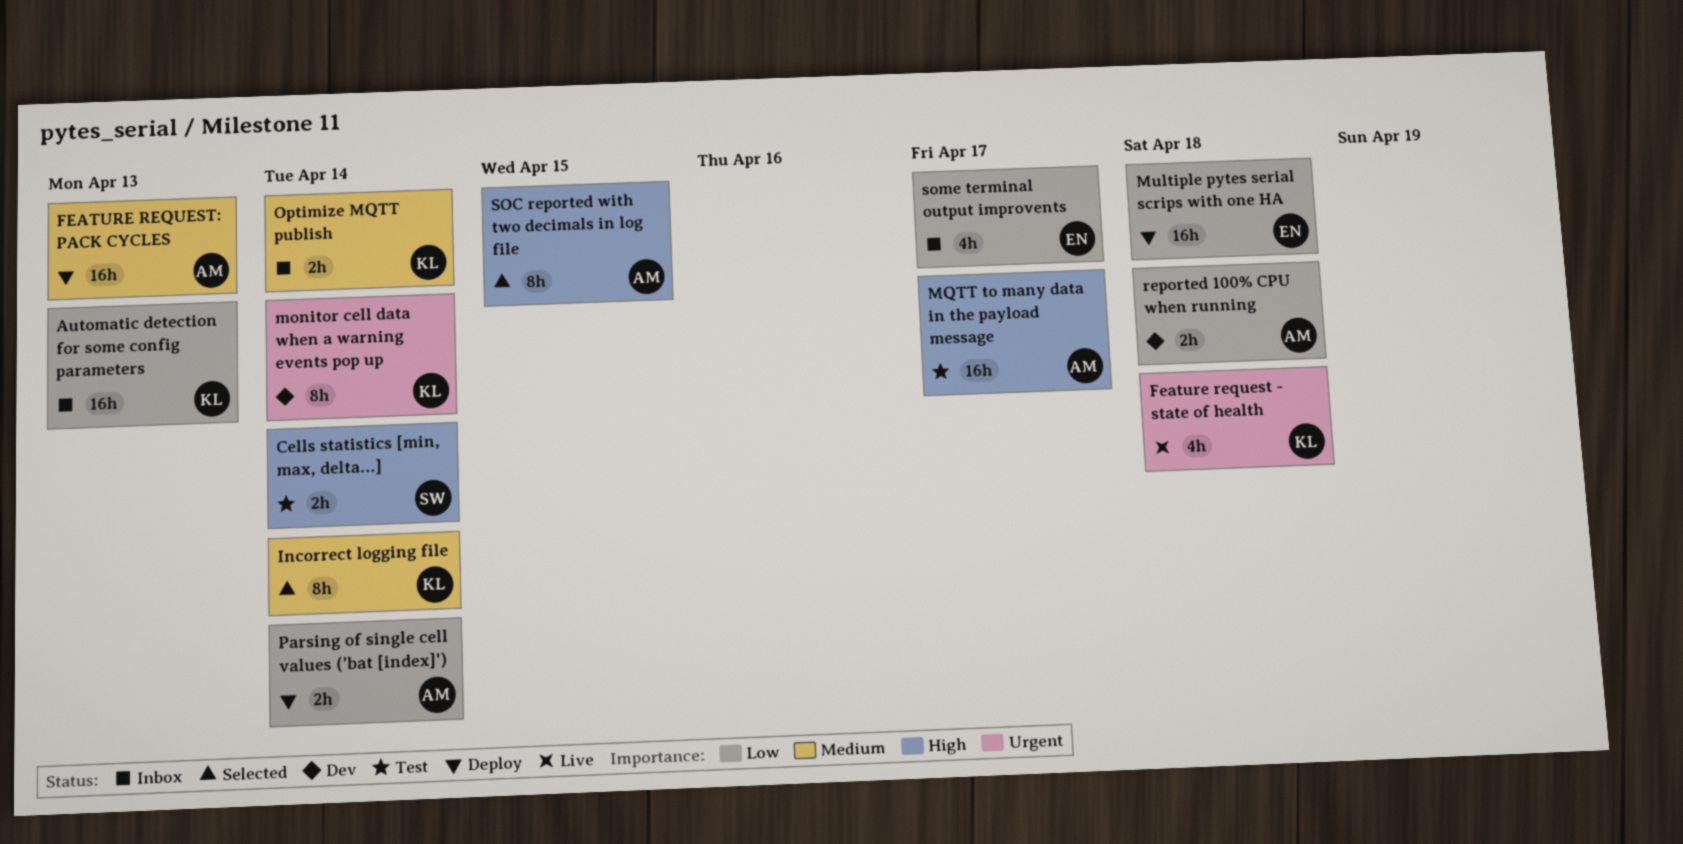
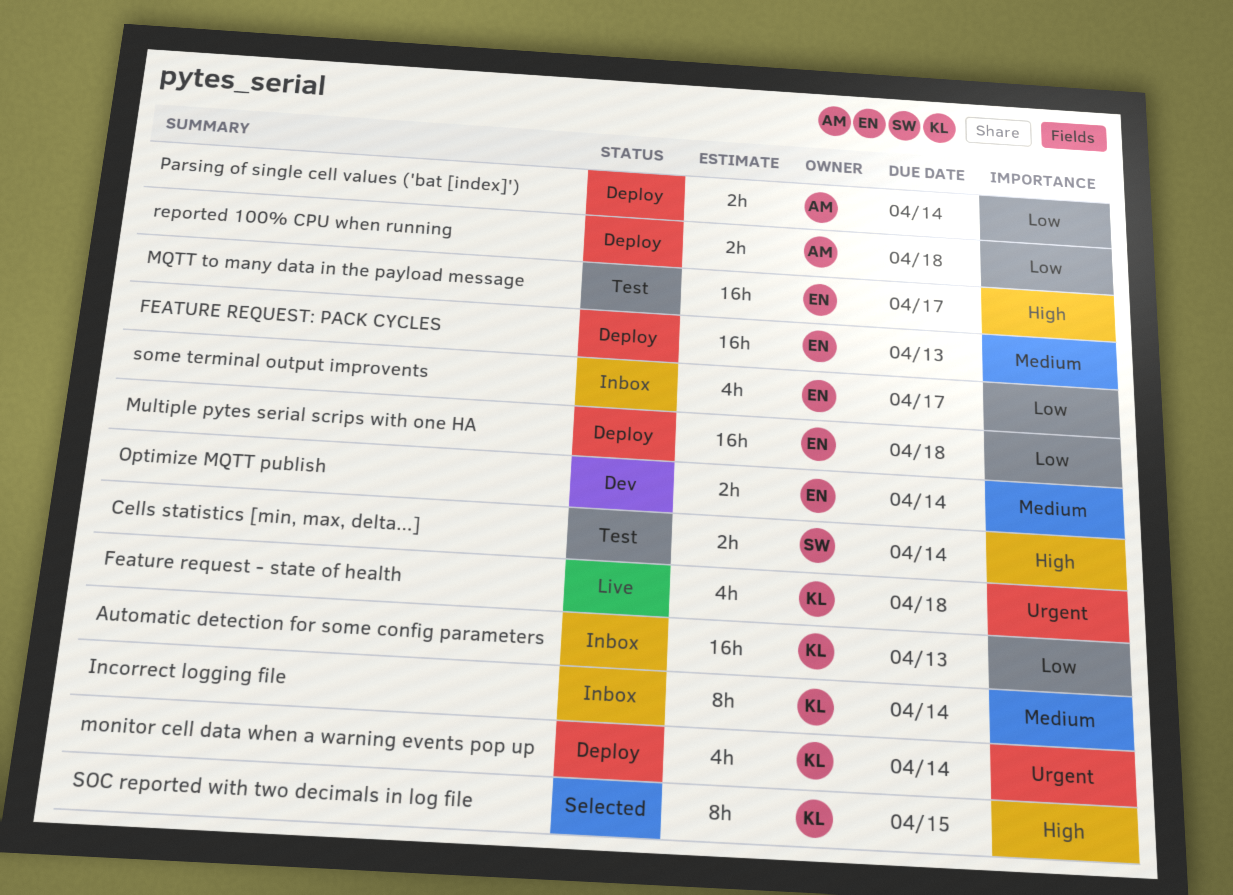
FEATURE REQUEST: PACK CYCLES, owner: AM -> EN
Incorrect logging file, status: Selected -> Inbox
monitor cell data when a warning events pop up, status: Dev -> Deploy
monitor cell data when a warning events pop up, estimate: 8h -> 4h
MQTT to many data in the payload message, owner: AM -> EN
Optimize MQTT publish, status: Inbox -> Dev
Optimize MQTT publish, owner: KL -> EN
reported 100% CPU when running, status: Dev -> Deploy
SOC reported with two decimals in log file, owner: AM -> KL

